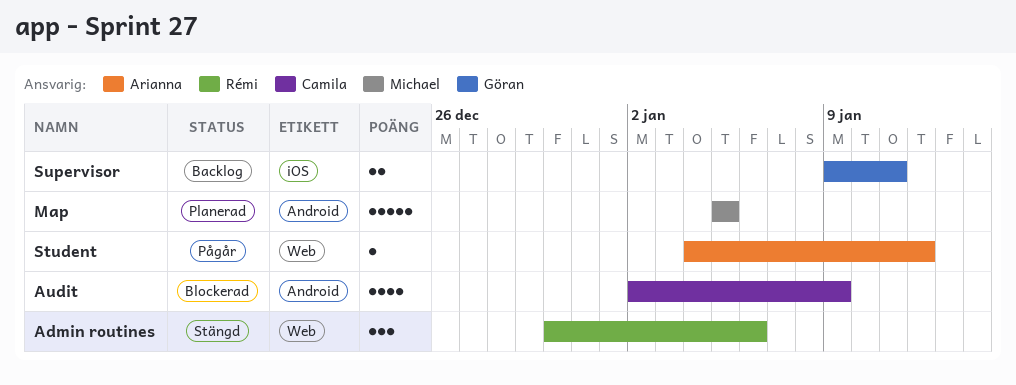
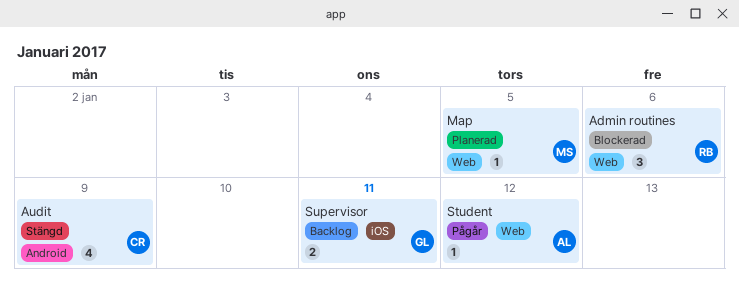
Admin routines, status: Stängd -> Blockerad
Audit, status: Blockerad -> Stängd
Map, label: Android -> Web
Map, estimate: 5 -> 1

